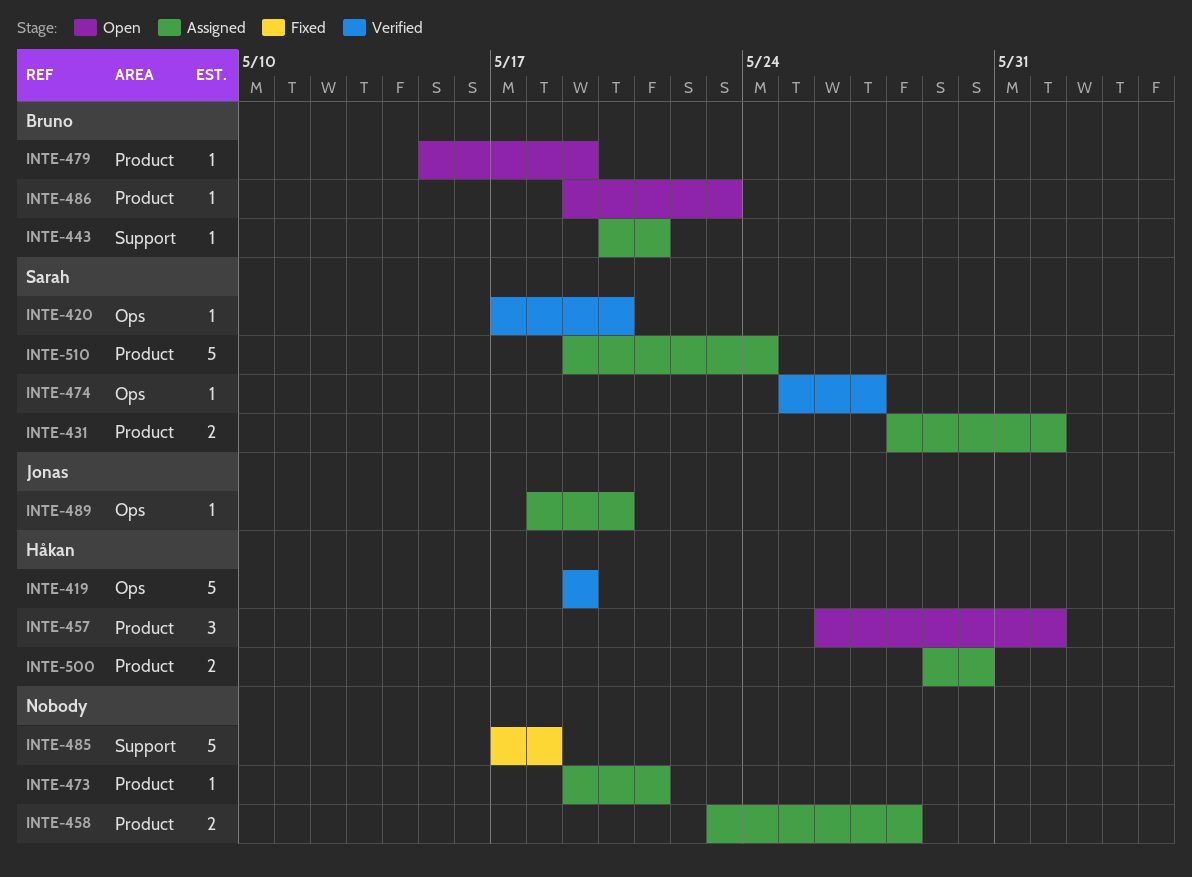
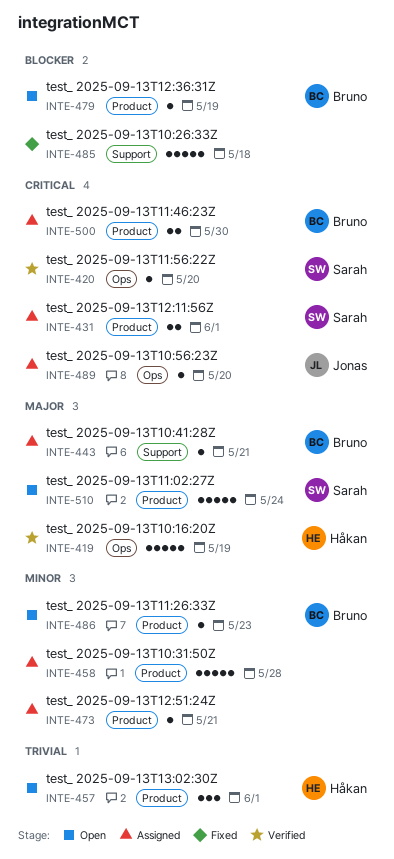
INTE-458, estimate: 2 -> 5
INTE-474: present -> none
INTE-500, owner: Håkan -> Bruno
INTE-510, status: Assigned -> Open

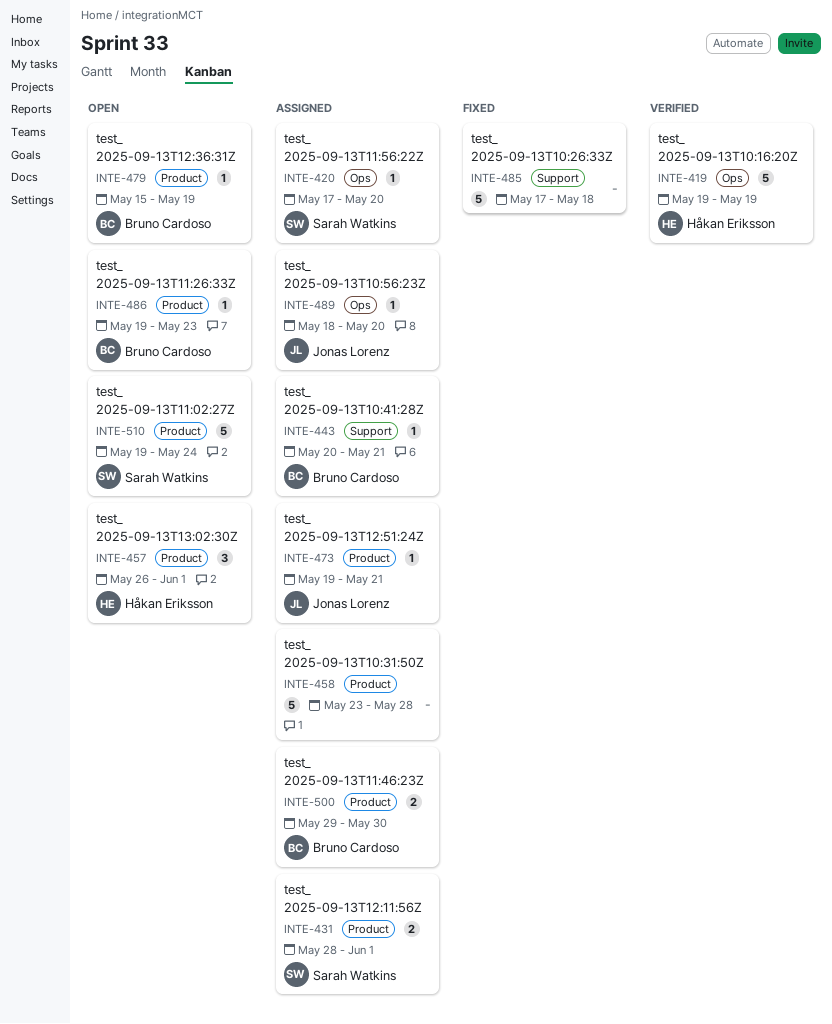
INTE-420, status: Verified -> Assigned
INTE-473, owner: none -> Jonas Lorenz

